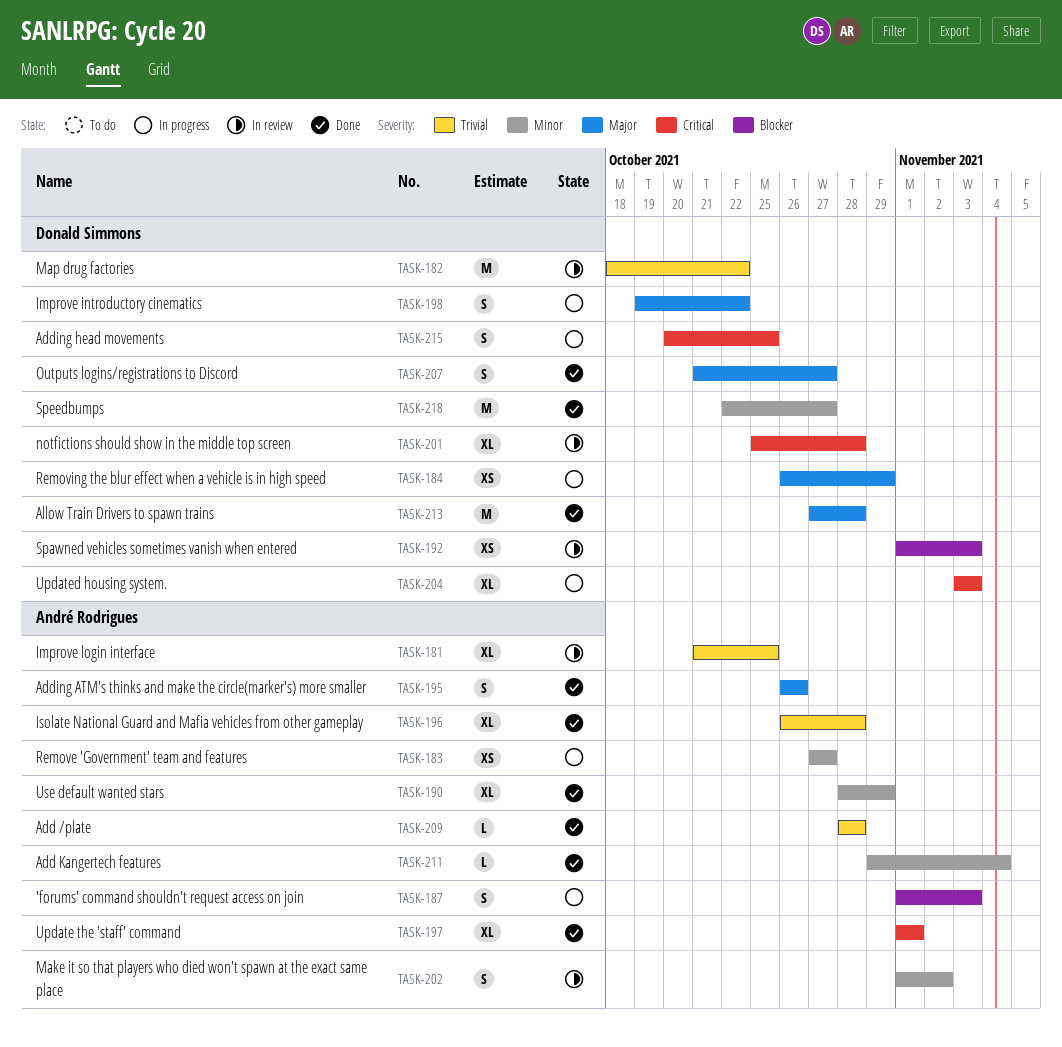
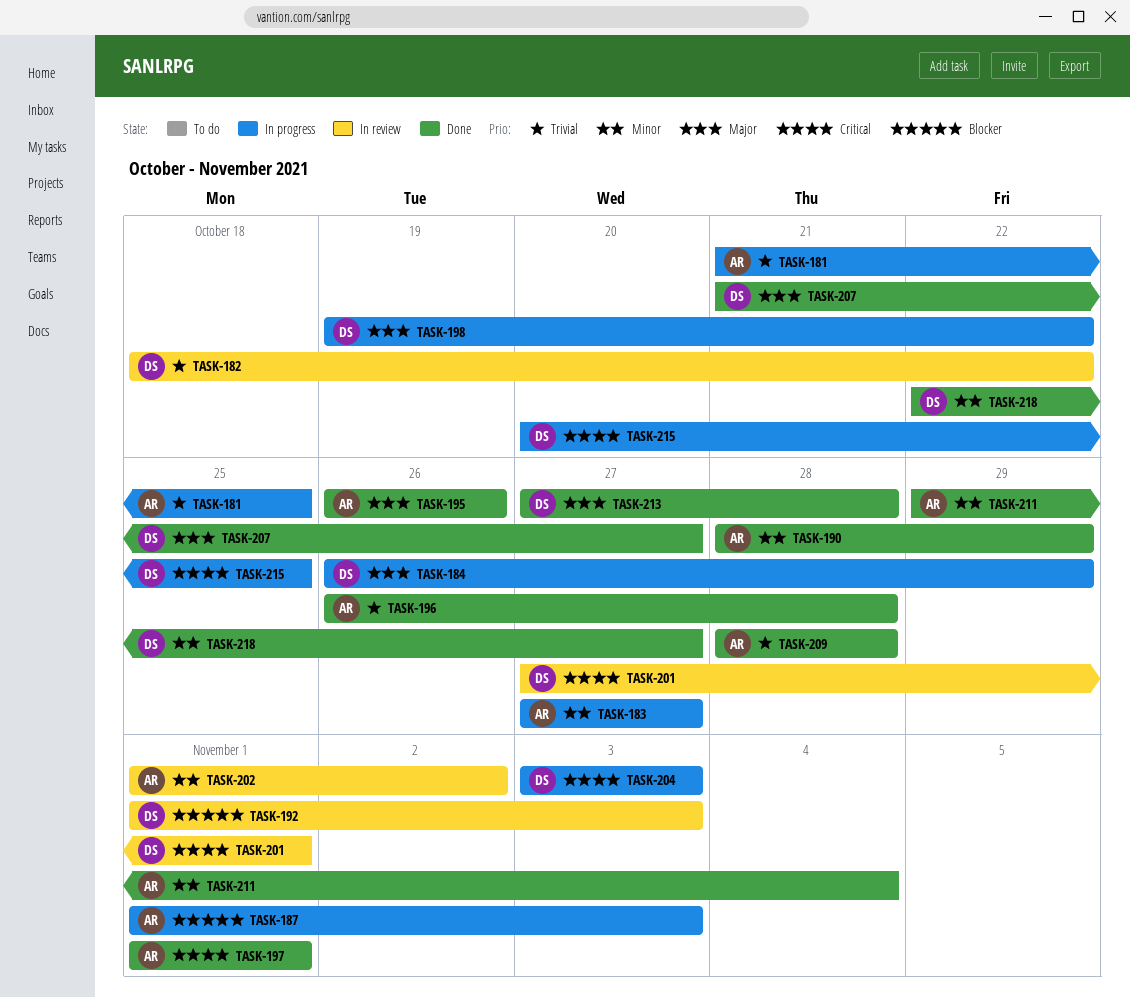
TASK-181, status: In review -> In progress
TASK-201, start: Oct 25 -> Oct 27
TASK-201, due: Oct 28 -> Nov 1

